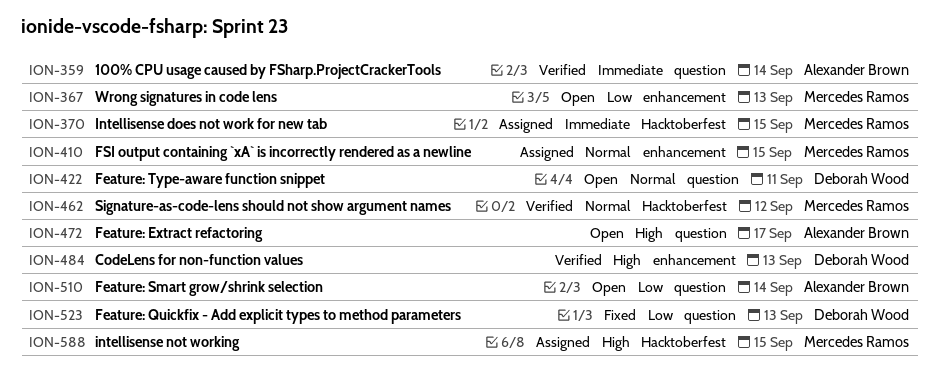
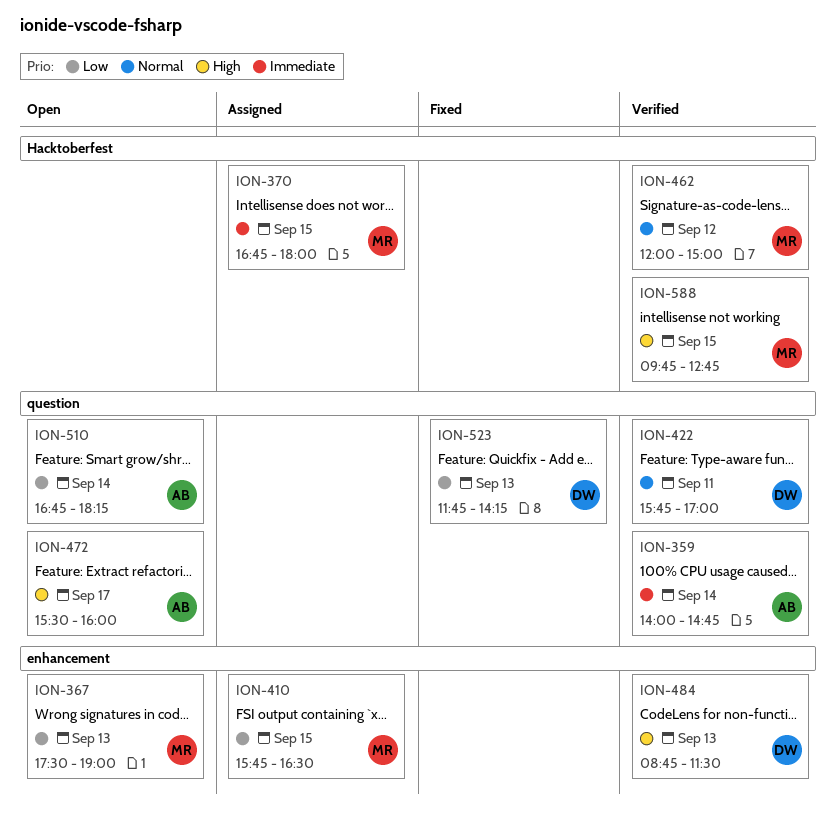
ION-410, priority: Normal -> Low
ION-422, status: Open -> Verified
ION-588, status: Assigned -> Verified

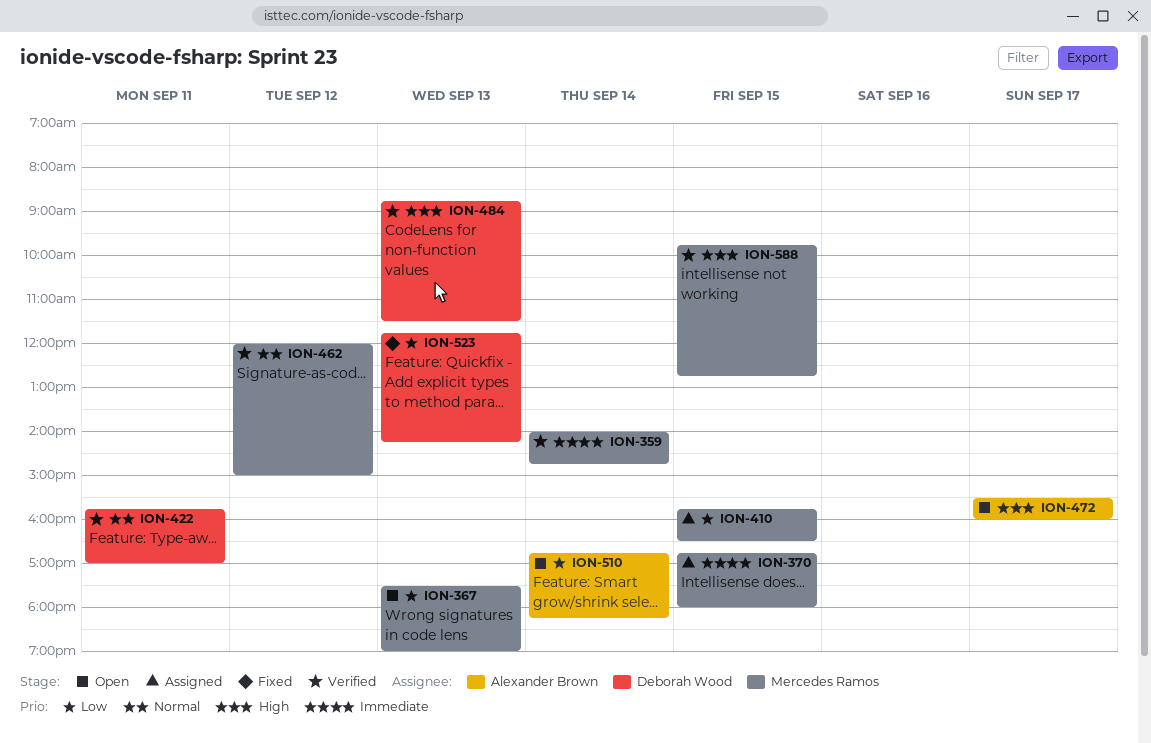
ION-359, owner: Alexander Brown -> Mercedes Ramos

